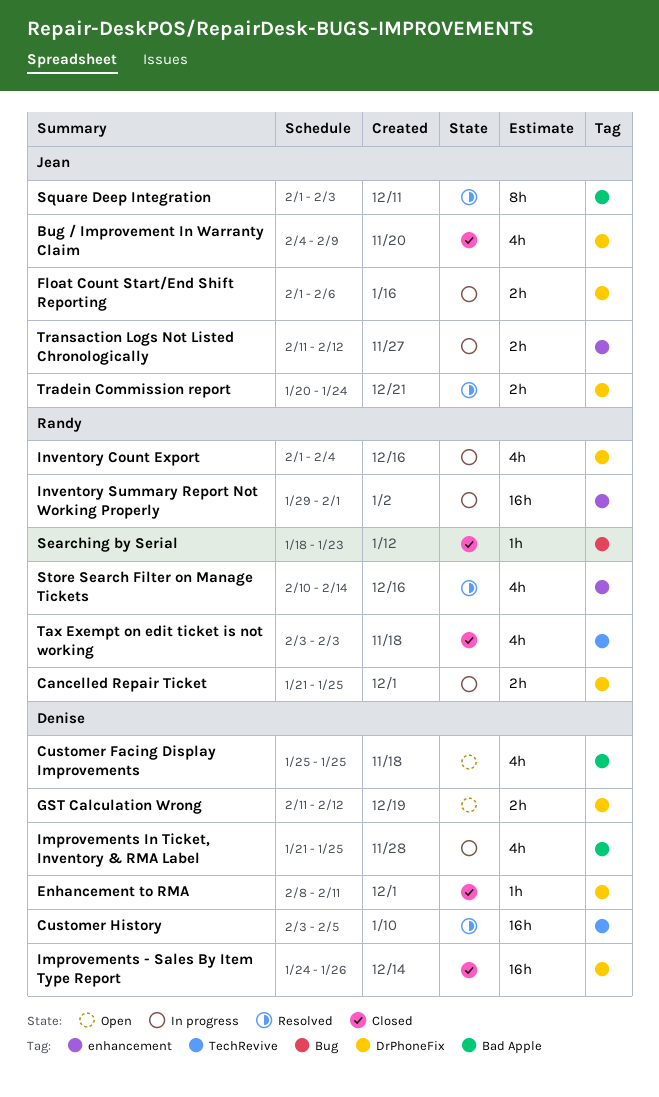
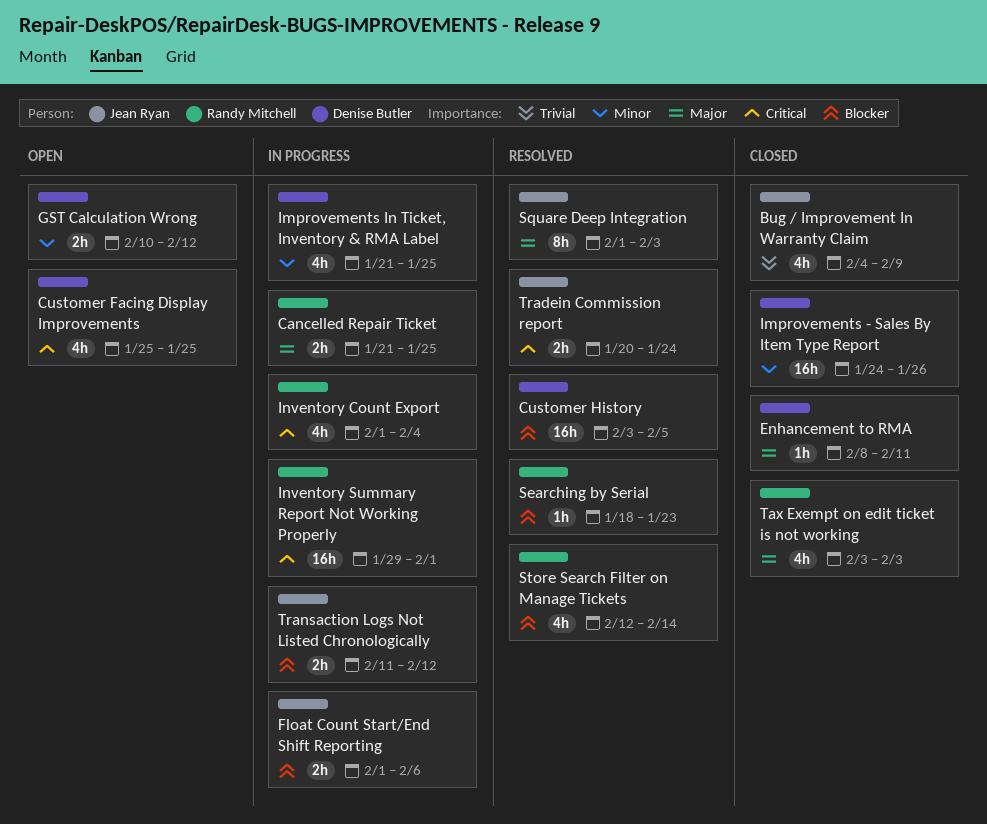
GST Calculation Wrong, start: Feb 11 -> Feb 10
Searching by Serial, status: Closed -> Resolved
Store Search Filter on Manage Tickets, start: Feb 10 -> Feb 12

